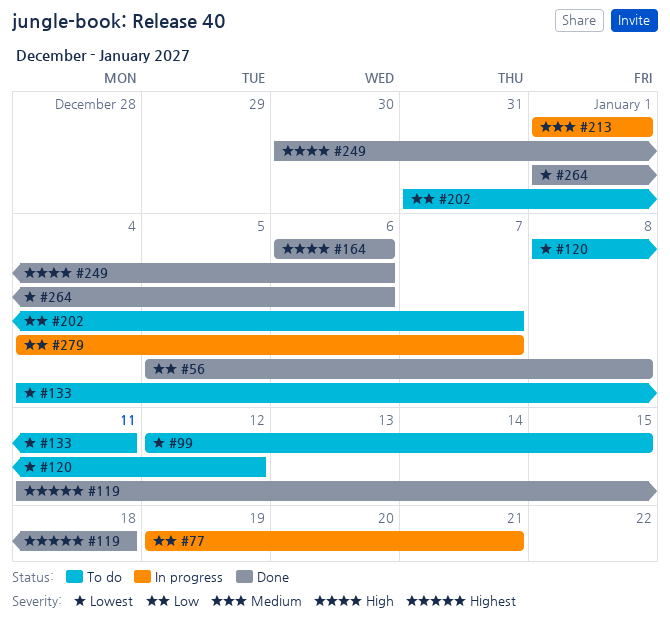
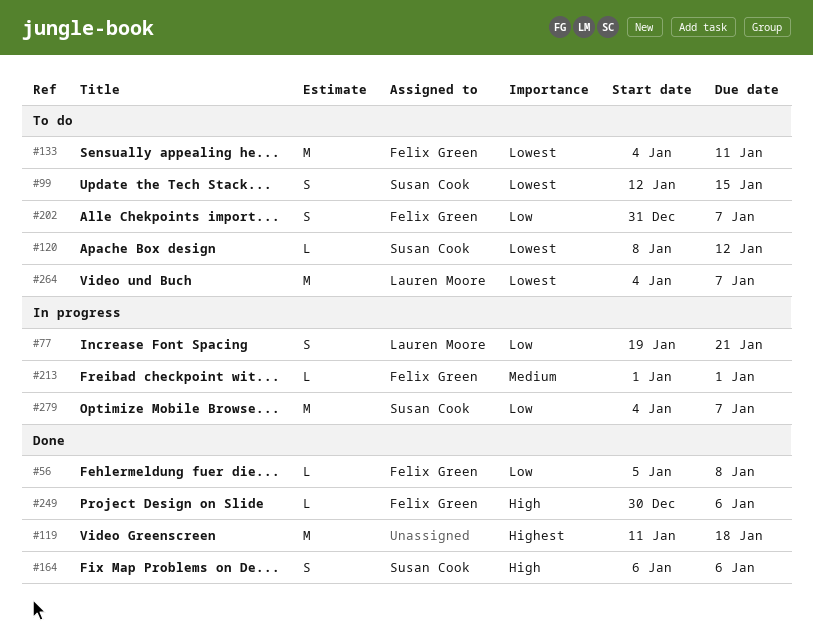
#264, status: Done -> To do
#264, start: Jan 1 -> Jan 4
#264, due: Jan 6 -> Jan 7

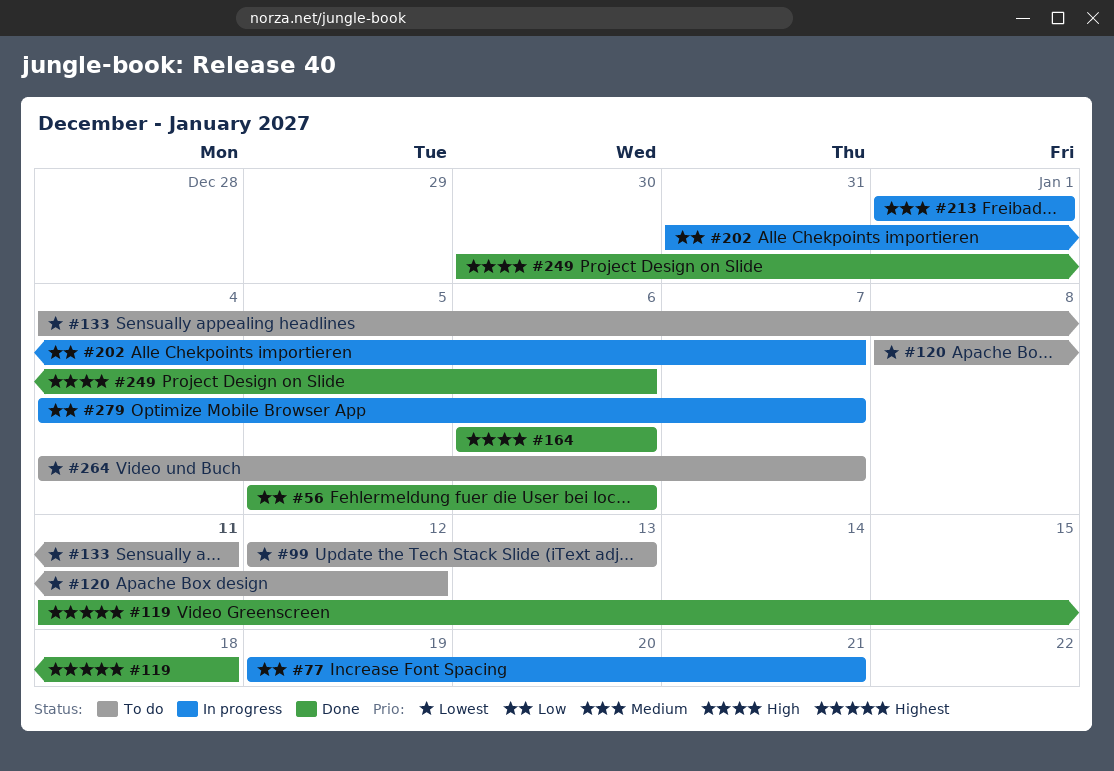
#56, due: Jan 8 -> Jan 6
#99, due: Jan 15 -> Jan 13
#202, status: To do -> In progress

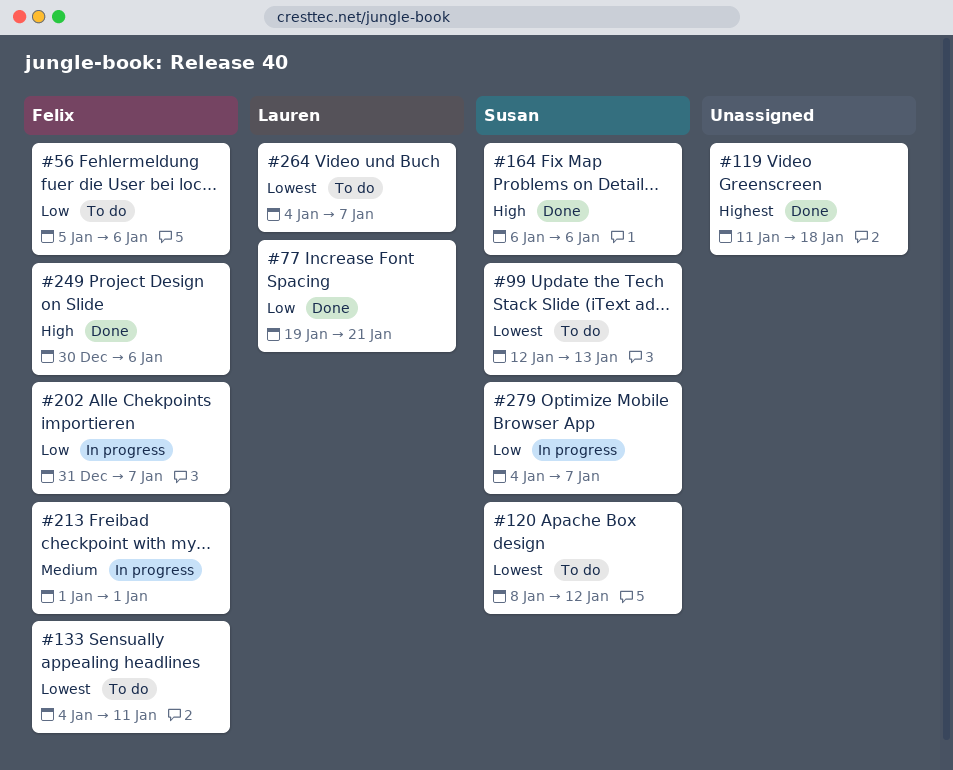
#56, status: Done -> To do
#77, status: In progress -> Done

